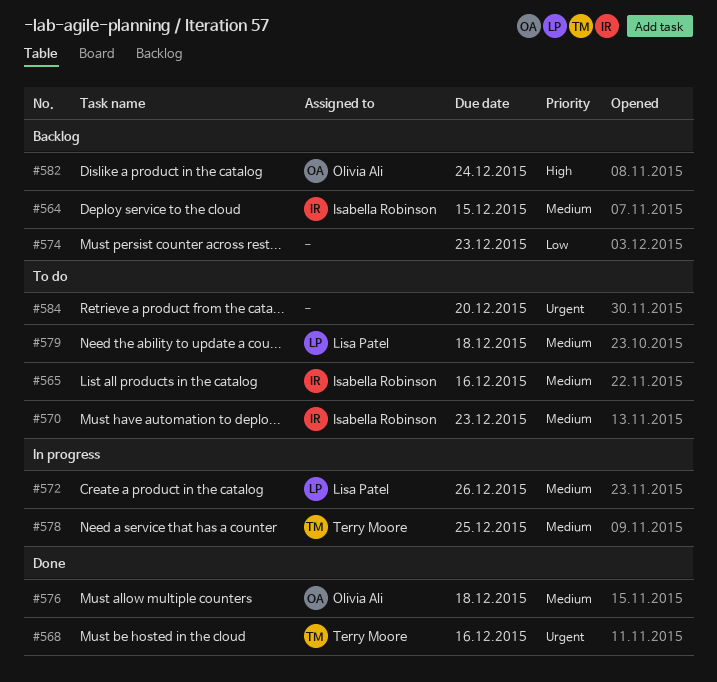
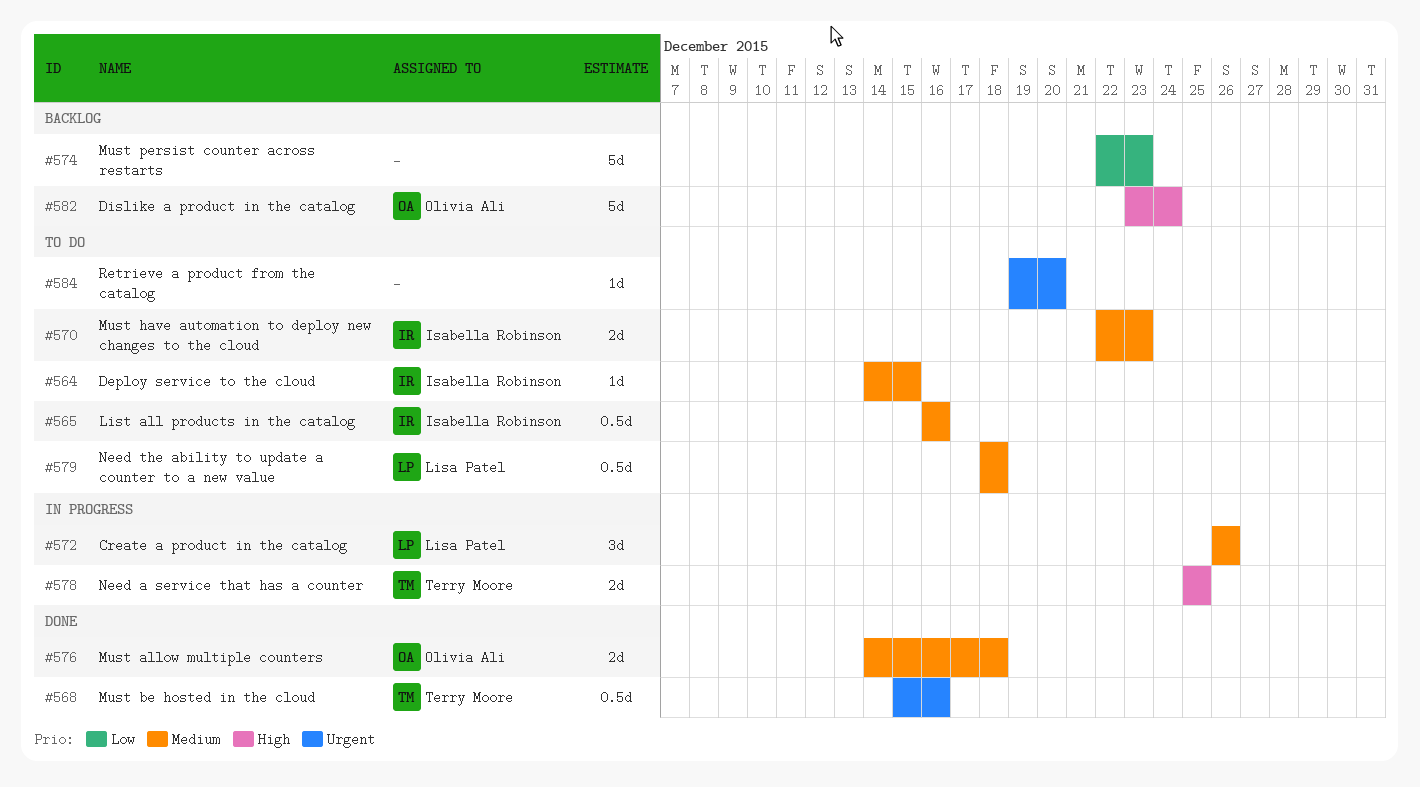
#564, status: Backlog -> To do
#578, priority: Medium -> High

